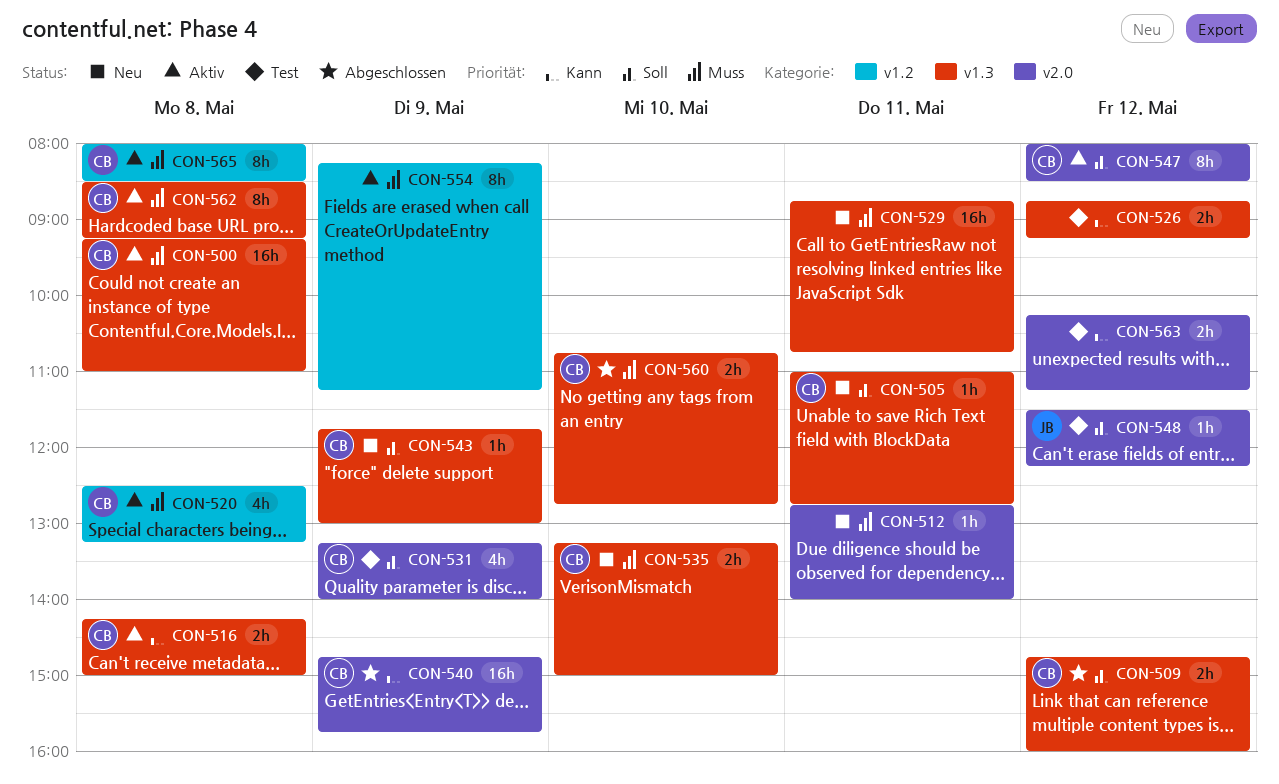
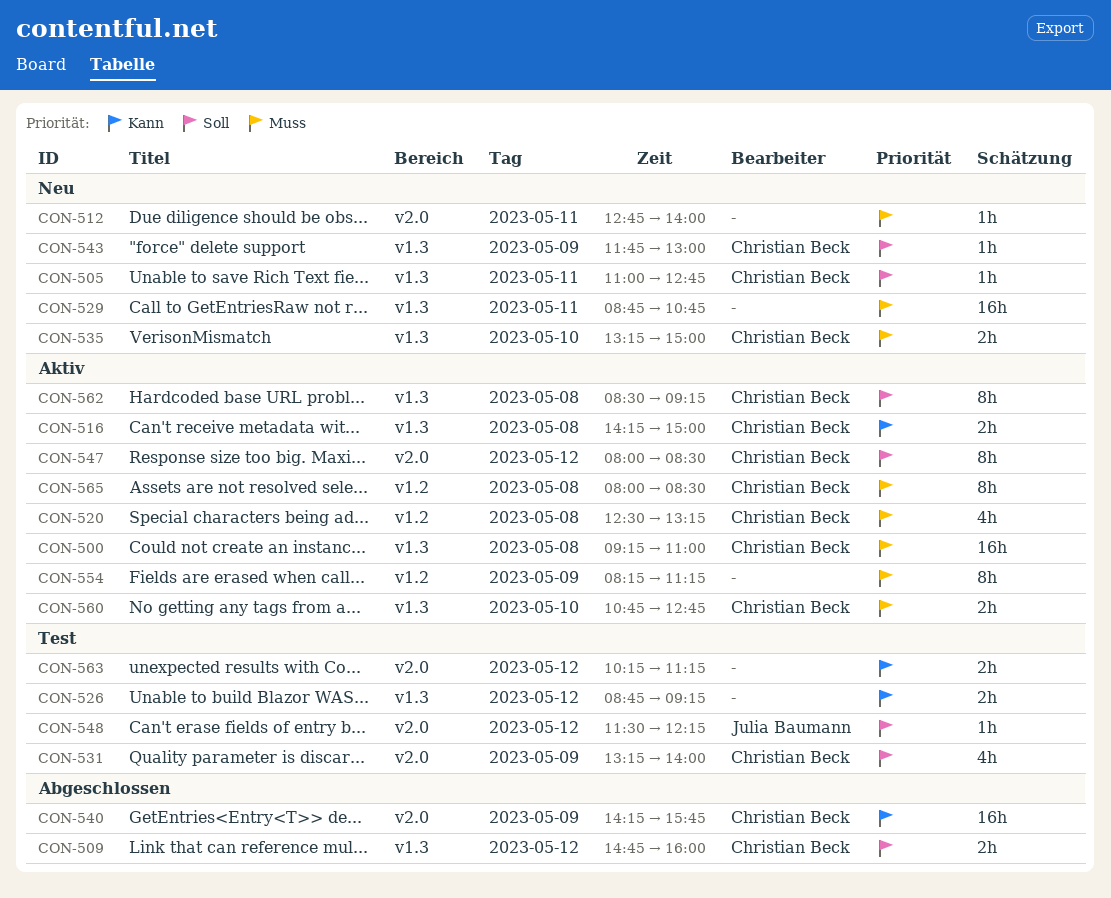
CON-540, begins: 14:45 -> 14:15
CON-560, status: Abgeschlossen -> Aktiv
CON-562, priority: Muss -> Soll

